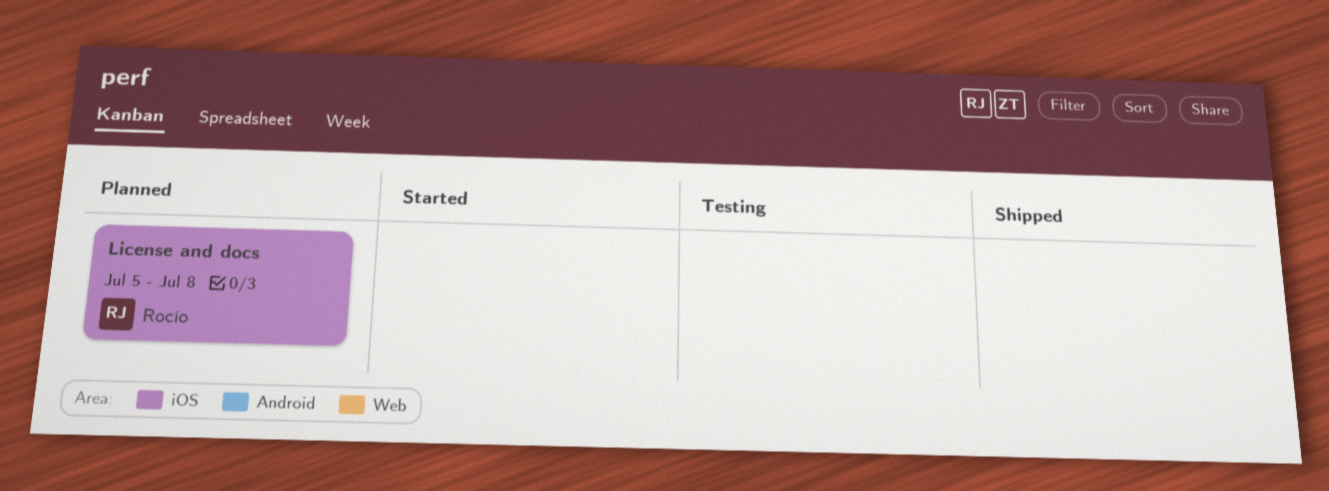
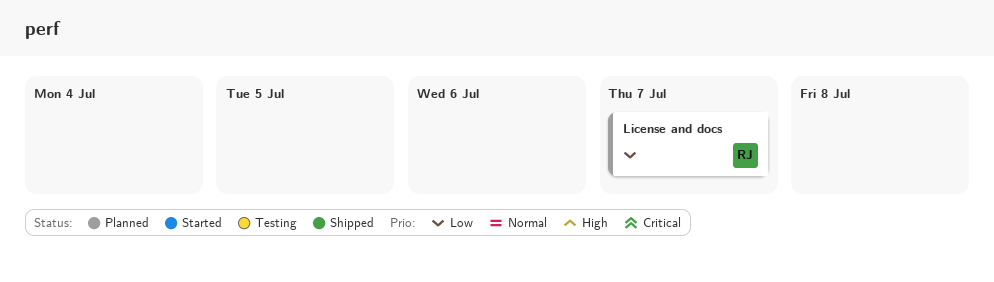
License and docs, due: Jul 8 -> Jul 7

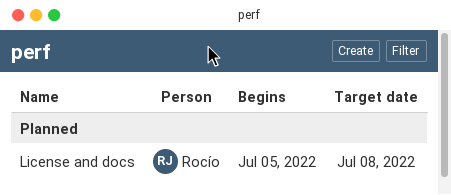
License and docs, due: Jul 7 -> Jul 8

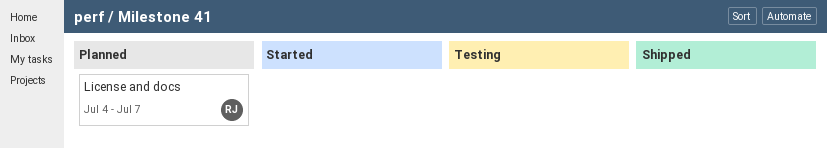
License and docs, start: Jul 5 -> Jul 4
License and docs, due: Jul 8 -> Jul 7

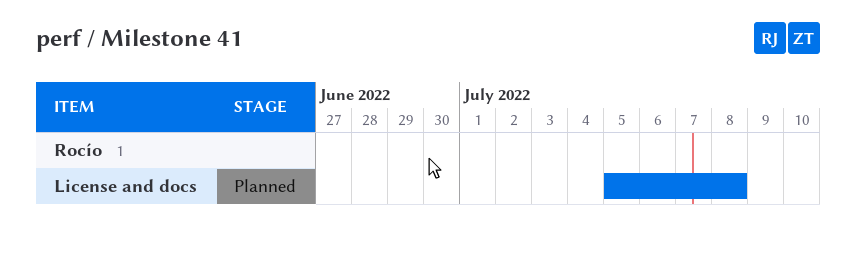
License and docs, start: Jul 4 -> Jul 5
License and docs, due: Jul 7 -> Jul 8

